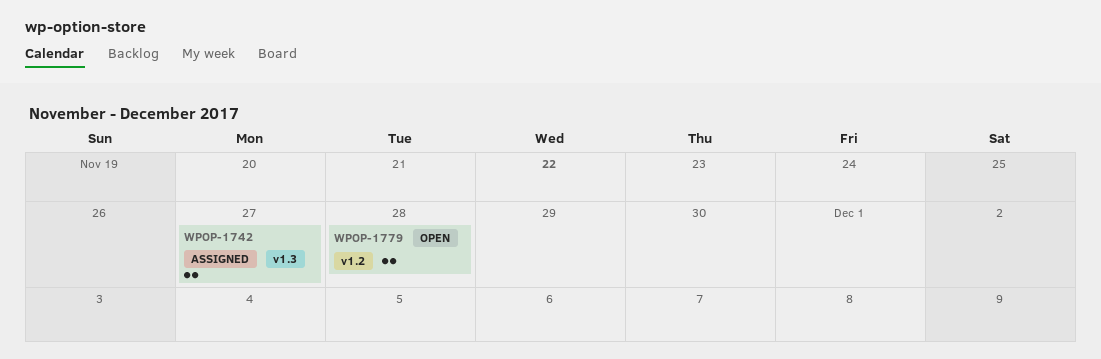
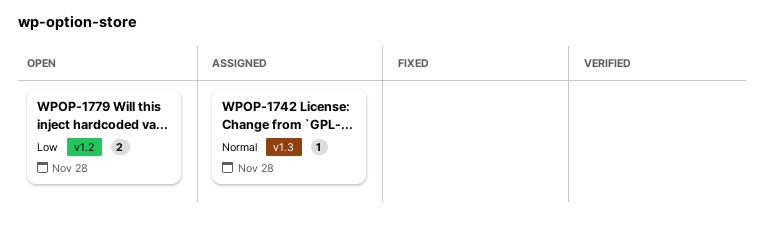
WPOP-1742, estimate: 2 -> 1
WPOP-1742, due: Nov 27 -> Nov 28

